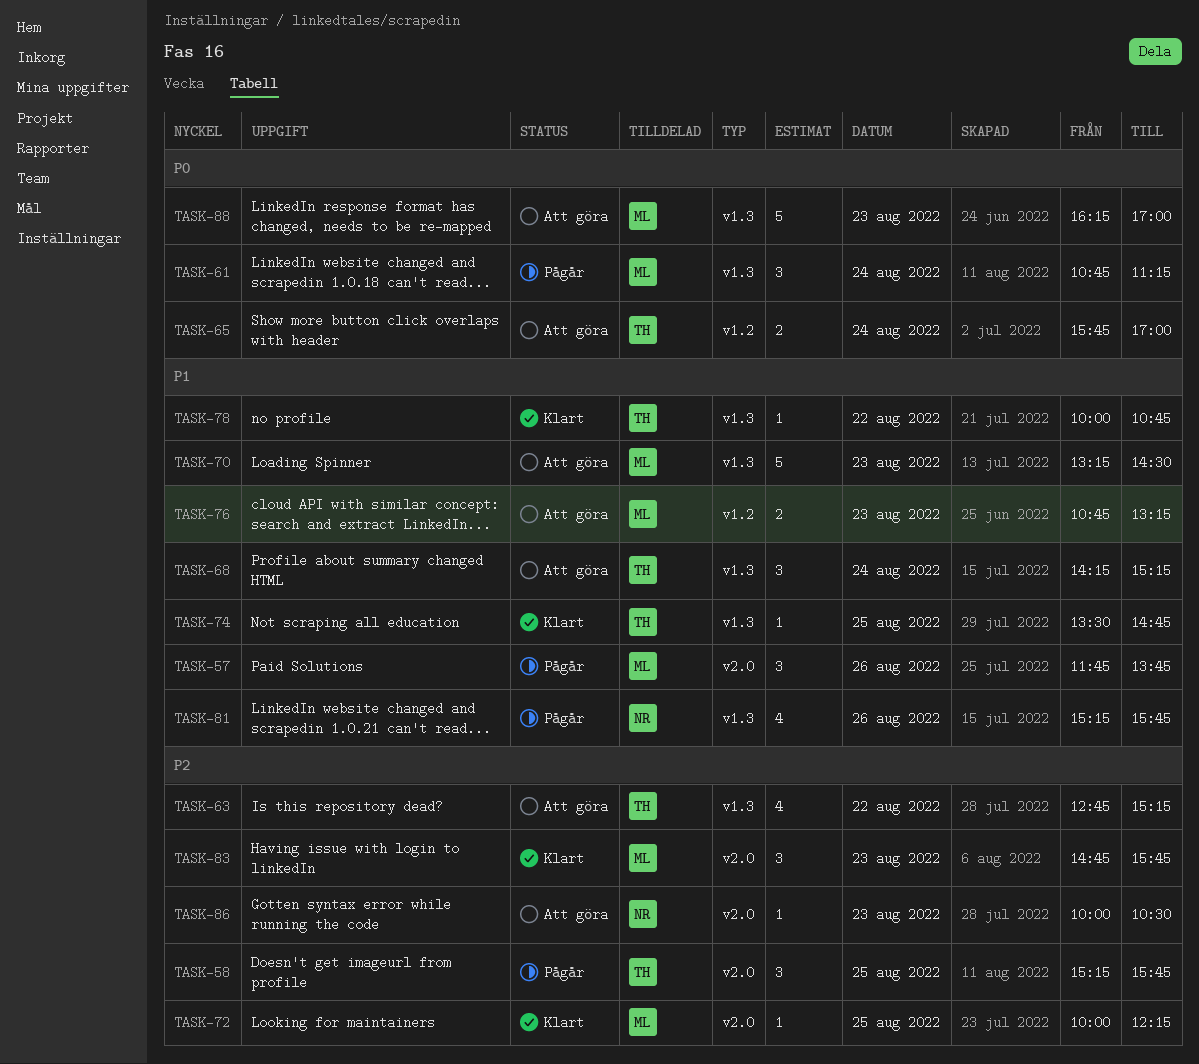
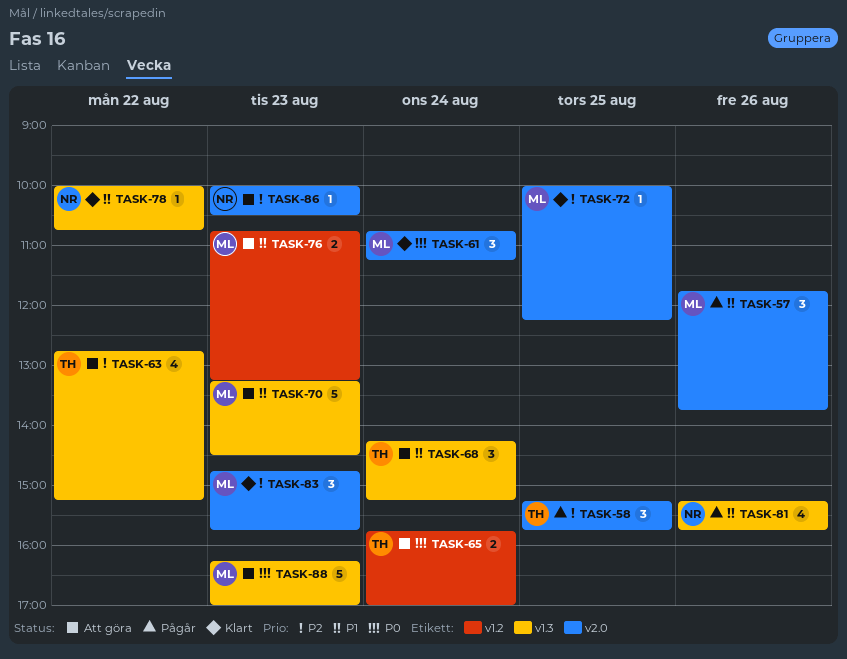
TASK-61, status: Pågår -> Klart
TASK-61, label: v1.3 -> v2.0
TASK-74: present -> none
TASK-78, owner: TH -> NR

